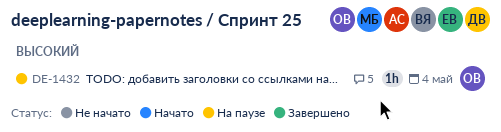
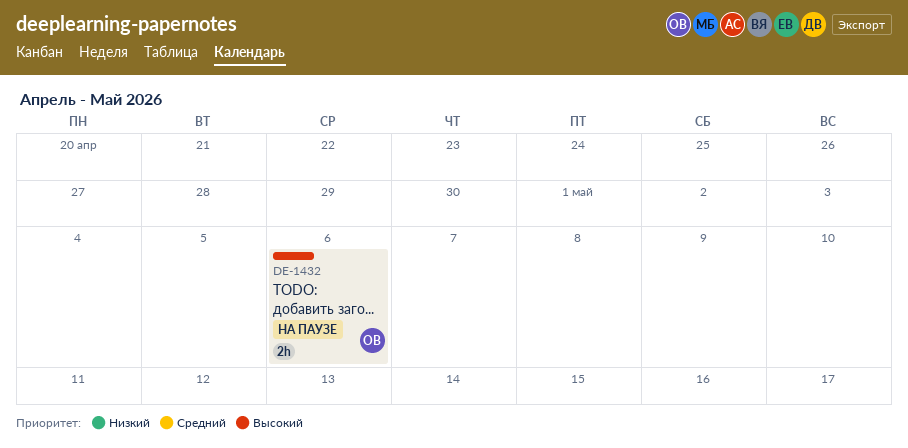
DE-1432, estimate: 1h -> 2h
DE-1432, due: May 4 -> May 6

